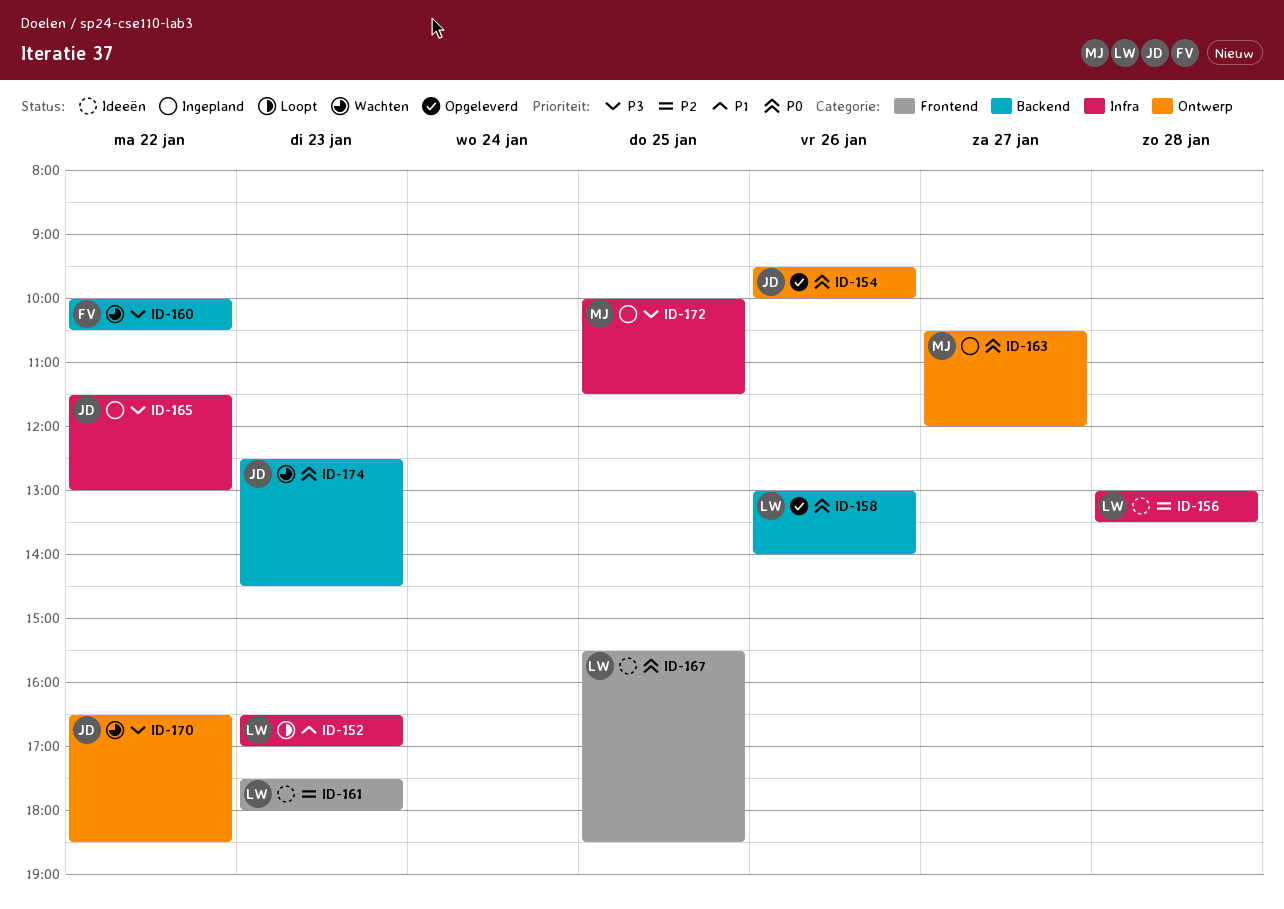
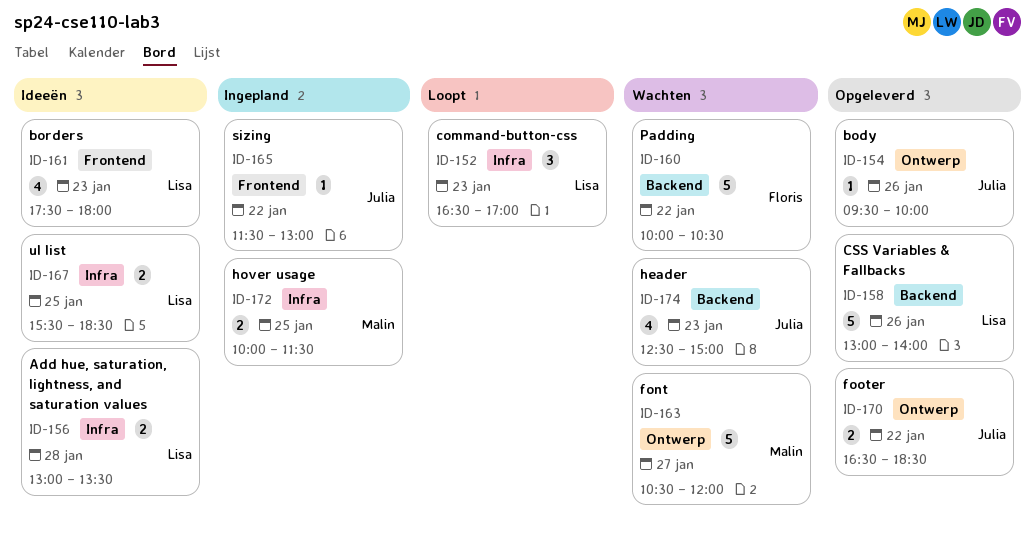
ID-163, status: Ingepland -> Wachten
ID-165, label: Infra -> Frontend
ID-167, label: Frontend -> Infra
ID-170, status: Wachten -> Opgeleverd
ID-174, ends: 14:30 -> 15:00

